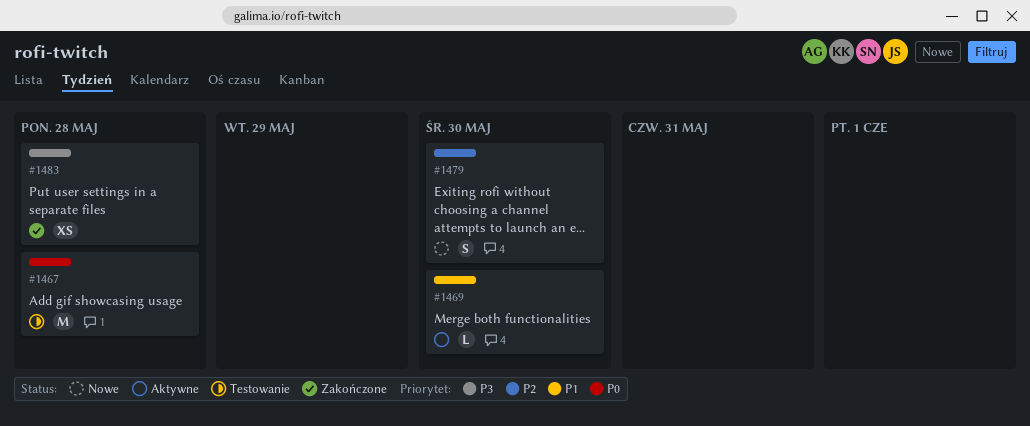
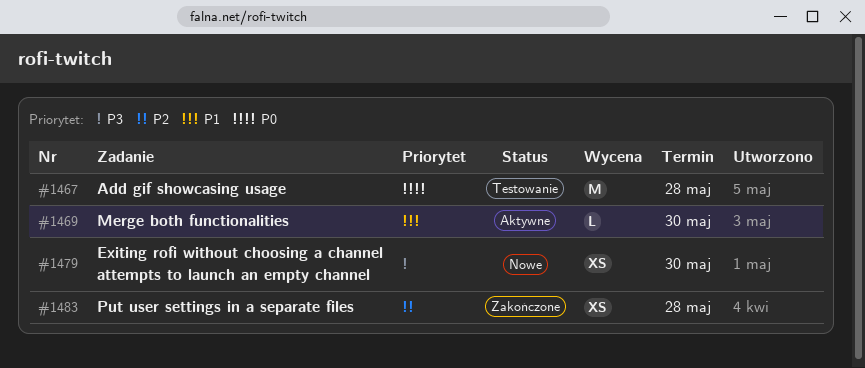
#1479, priority: P2 -> P3
#1479, estimate: S -> XS
#1483, priority: P3 -> P2

